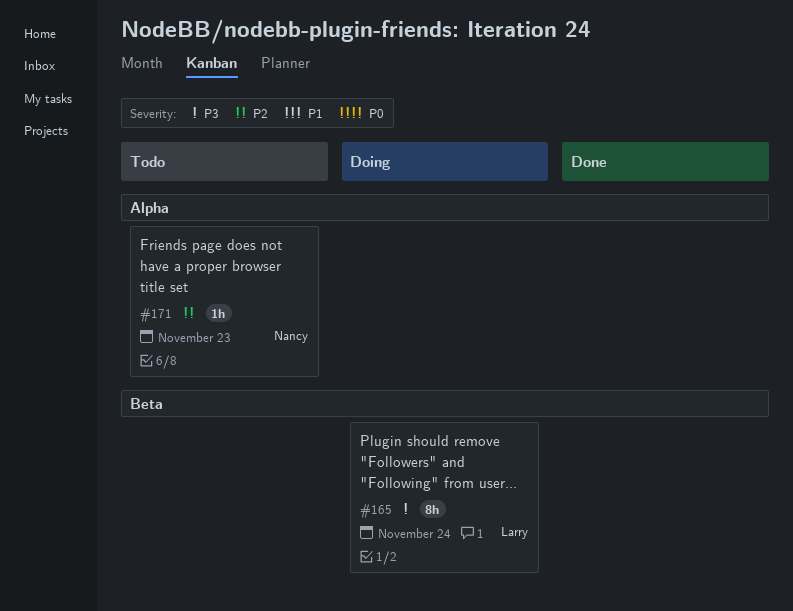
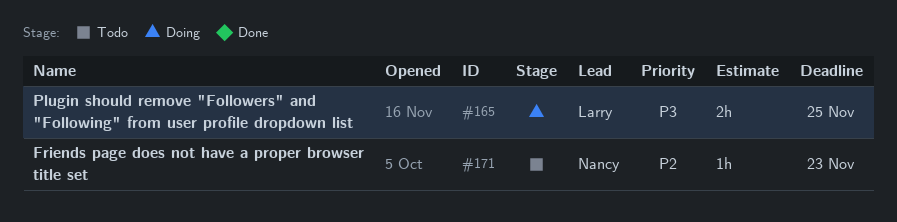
#165, estimate: 8h -> 2h
#165, due: Nov 24 -> Nov 25

